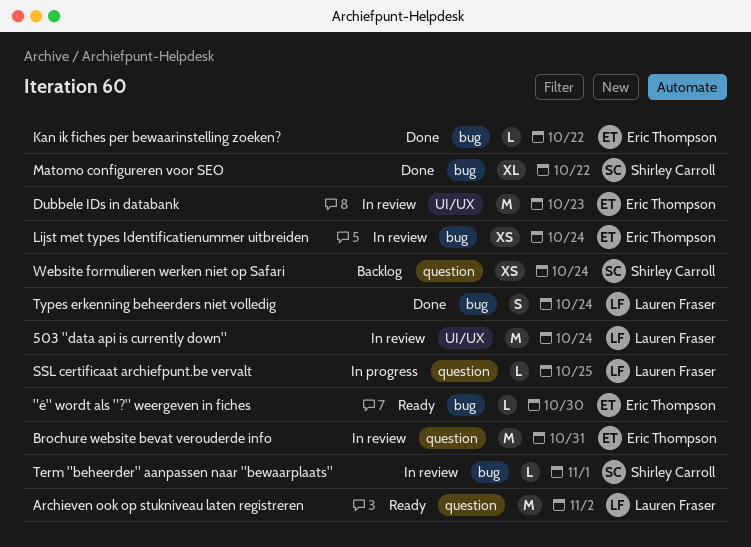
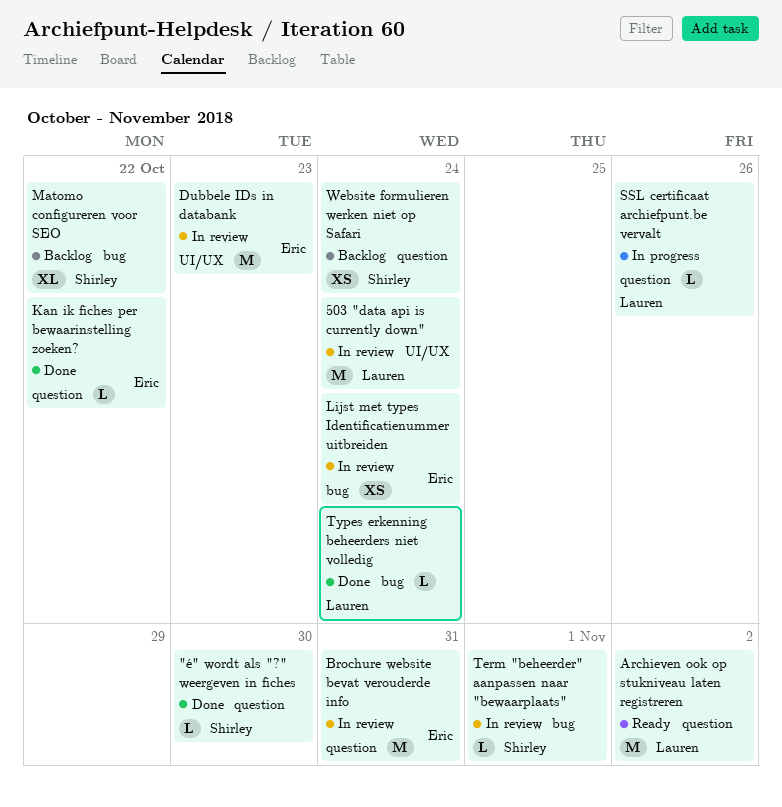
"é" wordt als "?" weergeven in fiches, status: Ready -> Done
"é" wordt als "?" weergeven in fiches, owner: Eric Thompson -> Shirley Carroll
"é" wordt als "?" weergeven in fiches, label: bug -> question
Kan ik fiches per bewaarinstelling zoeken?, label: bug -> question
Matomo configureren voor SEO, status: Done -> Backlog
SSL certificaat archiefpunt.be vervalt, due: Oct 25 -> Oct 26
Types erkenning beheerders niet volledig, estimate: S -> L

